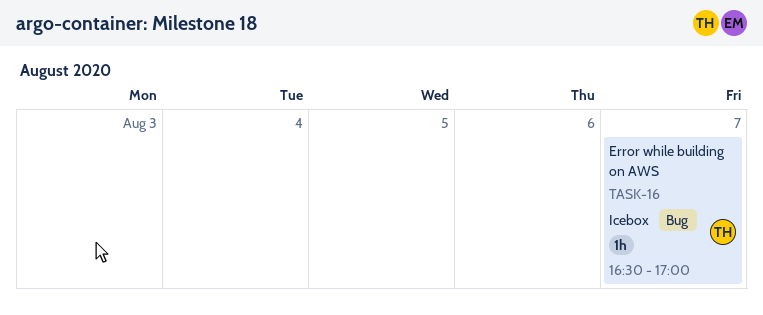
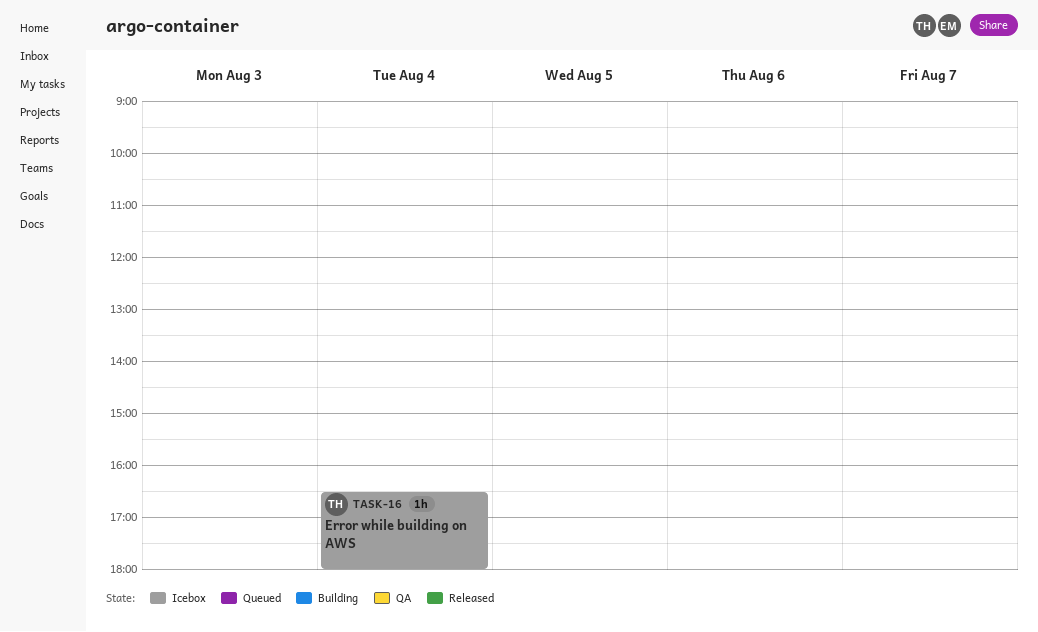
TASK-16, day: Aug 7 -> Aug 4
TASK-16, ends: 17:00 -> 18:00

